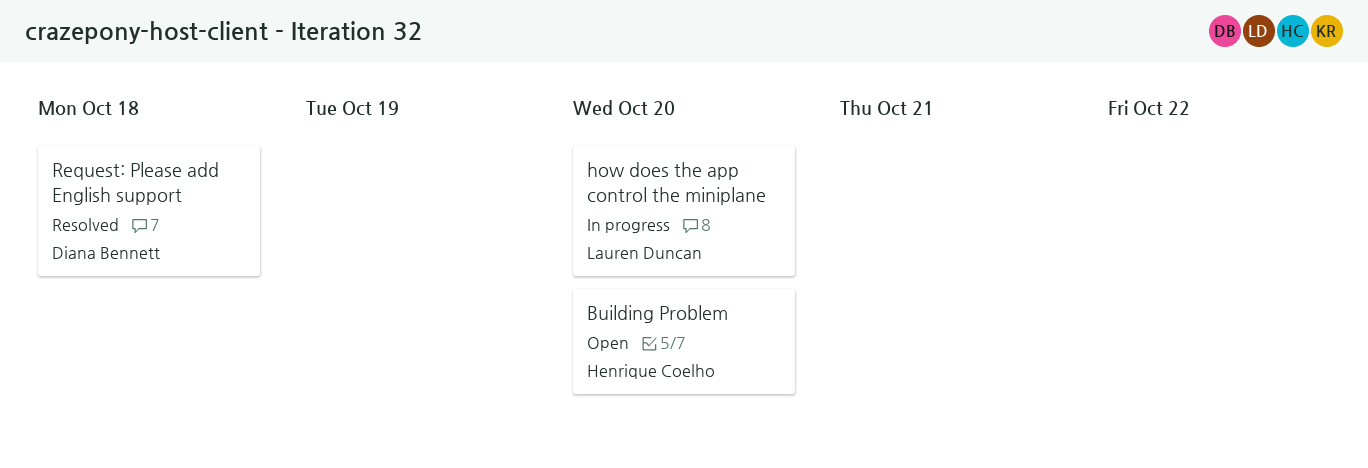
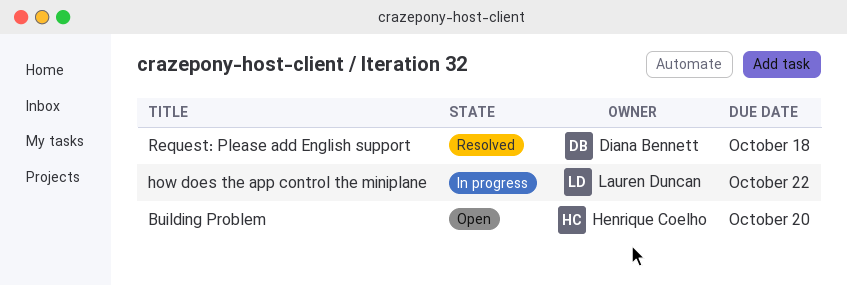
how does the app control the miniplane, due: Oct 20 -> Oct 22

